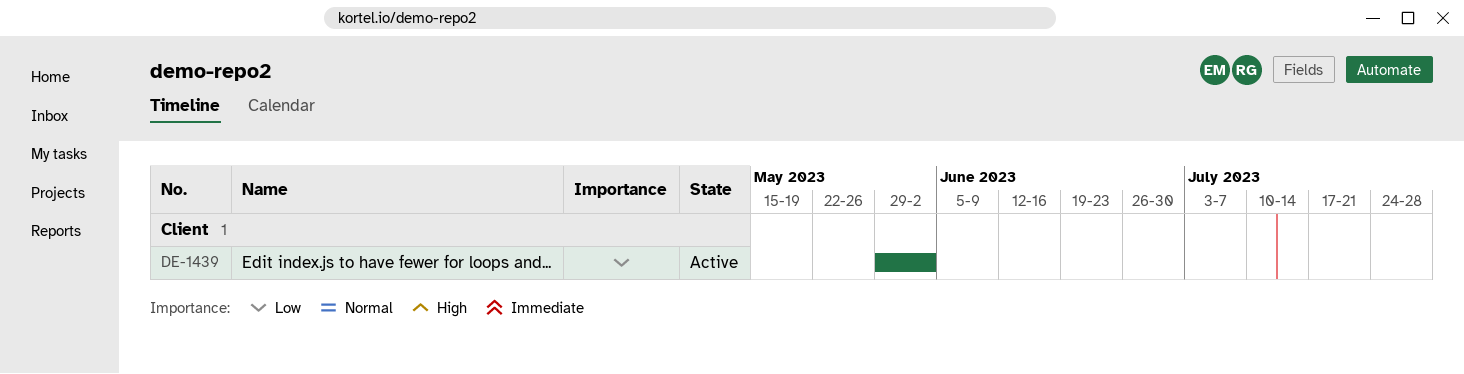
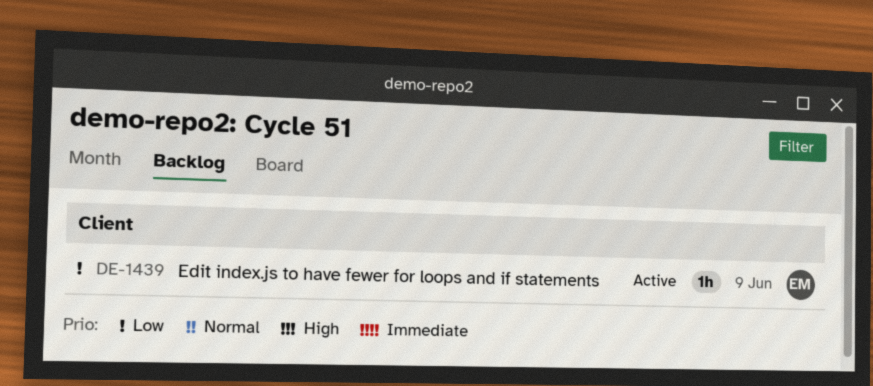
DE-1439, due: Jun 2 -> Jun 9

